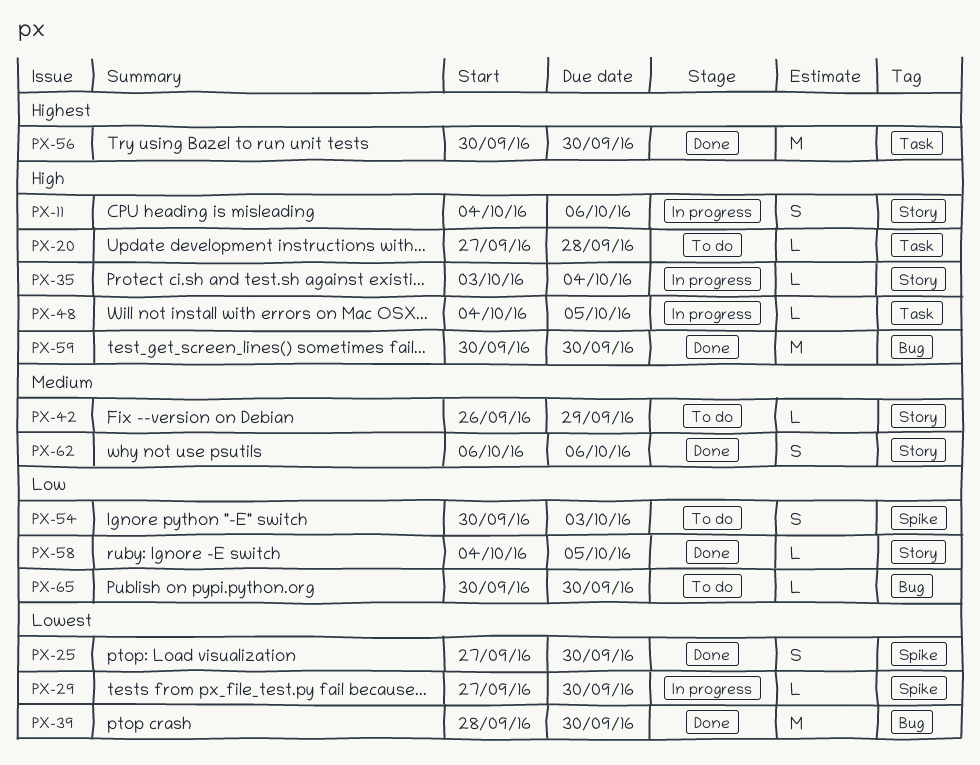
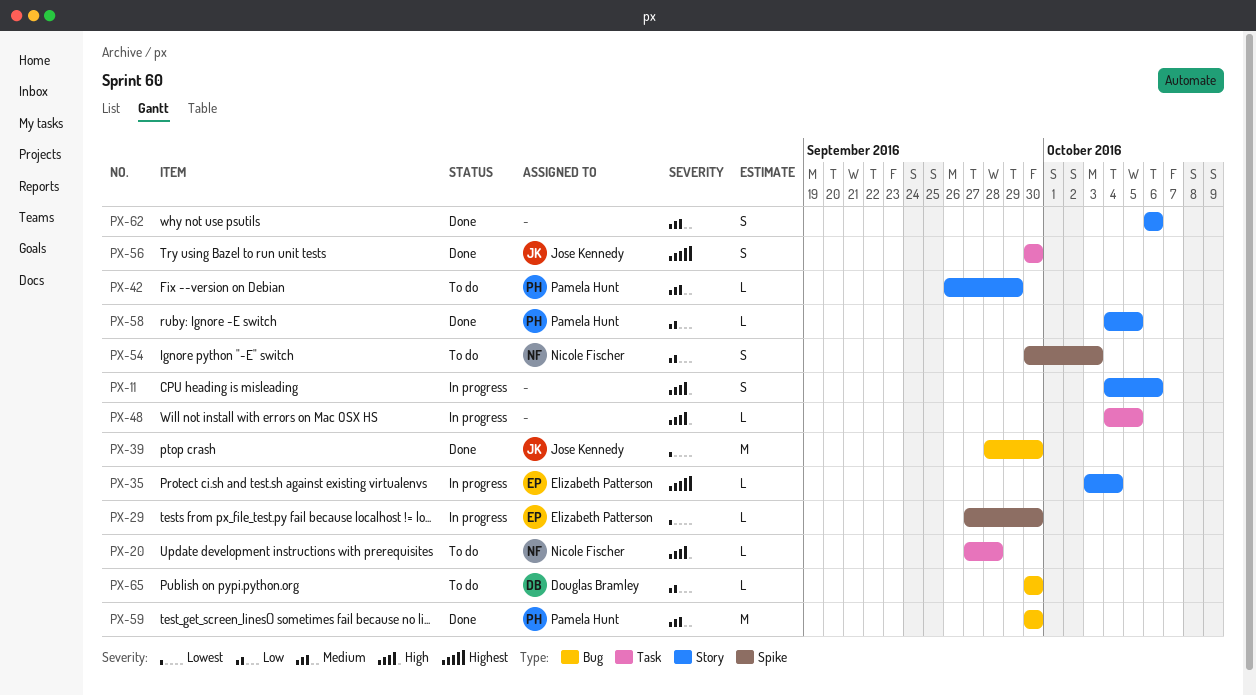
PX-25: present -> none
PX-35, priority: High -> Highest
PX-56, estimate: M -> S
PX-59, priority: High -> Medium

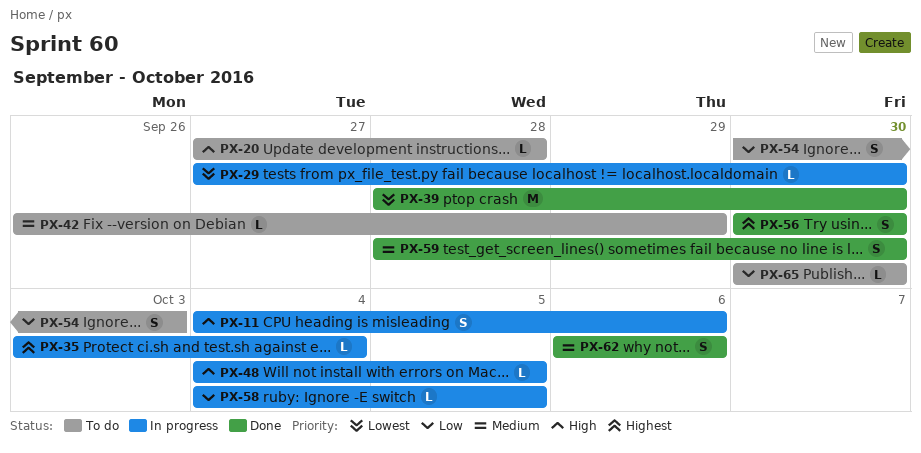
PX-58, status: Done -> In progress
PX-59, estimate: M -> S
PX-59, start: Sep 30 -> Sep 28

